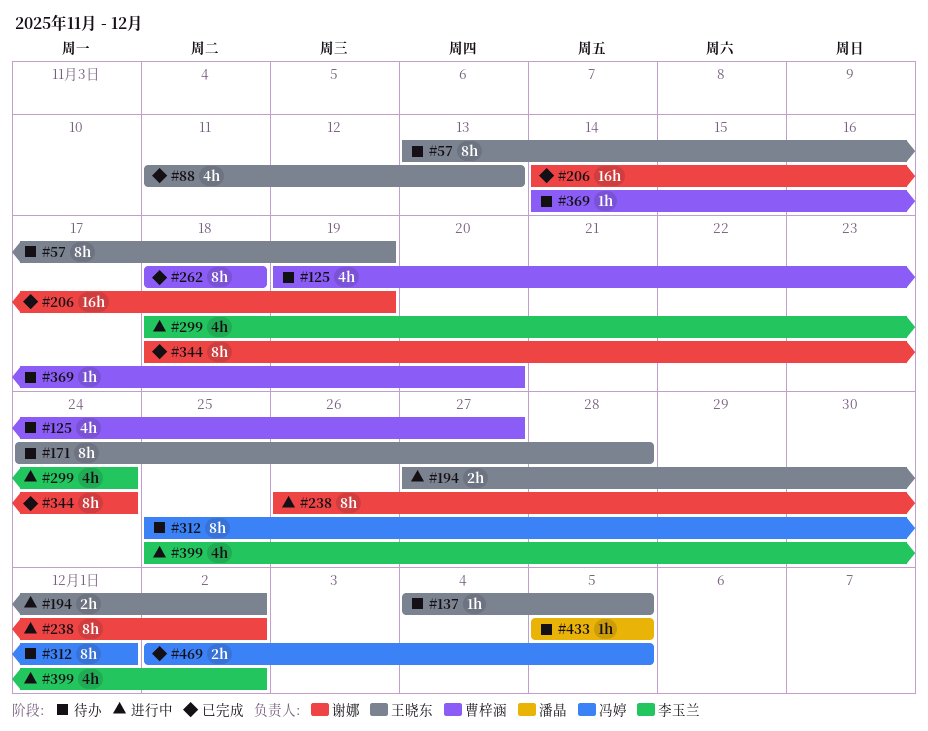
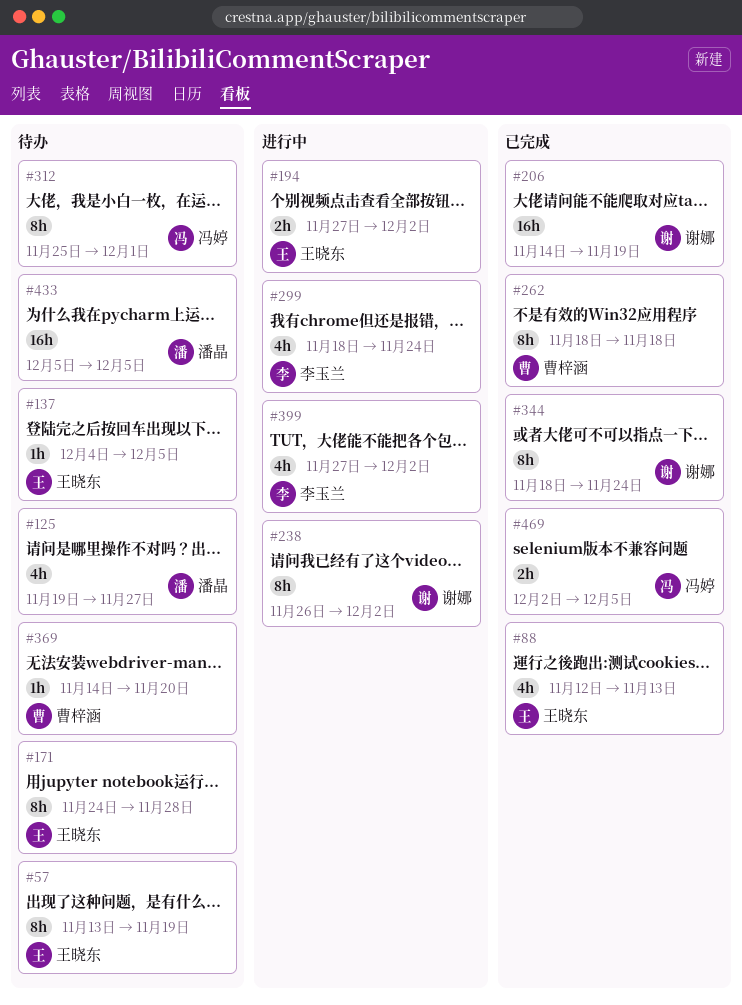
#88, start: Nov 11 -> Nov 12
#125, owner: 曹梓涵 -> 潘晶
#399, start: Nov 25 -> Nov 27
#433, estimate: 1h -> 16h

